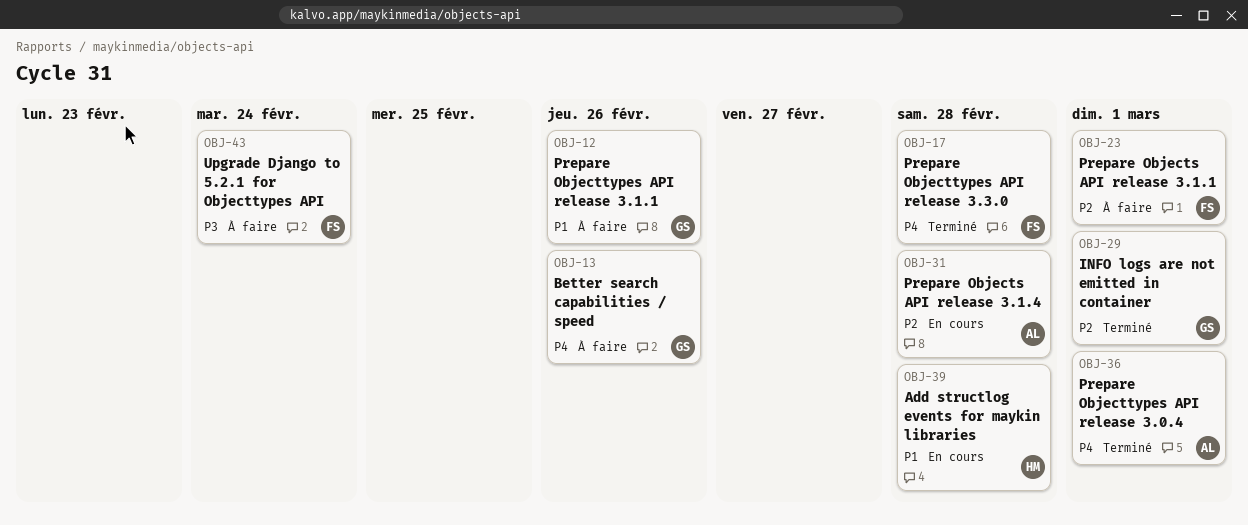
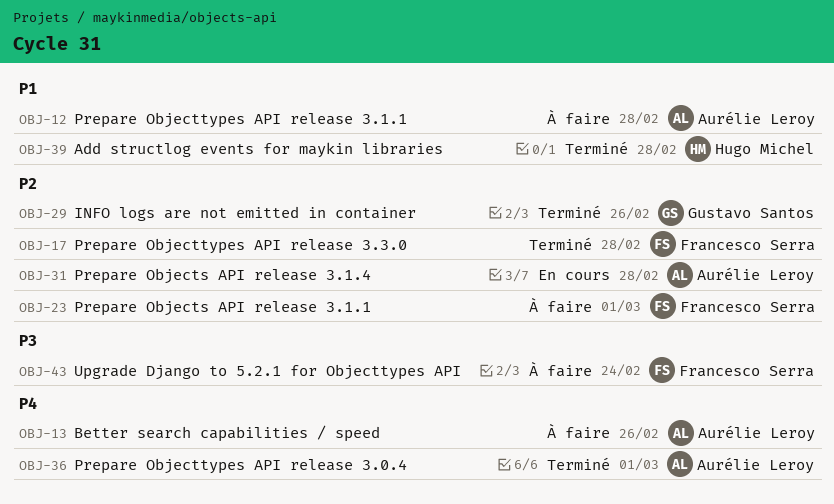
OBJ-12, owner: Gustavo Santos -> Aurélie Leroy
OBJ-12, due: Feb 26 -> Feb 28
OBJ-13, owner: Gustavo Santos -> Aurélie Leroy
OBJ-17, priority: P4 -> P2
OBJ-29, due: Mar 1 -> Feb 26
OBJ-39, status: En cours -> Terminé

